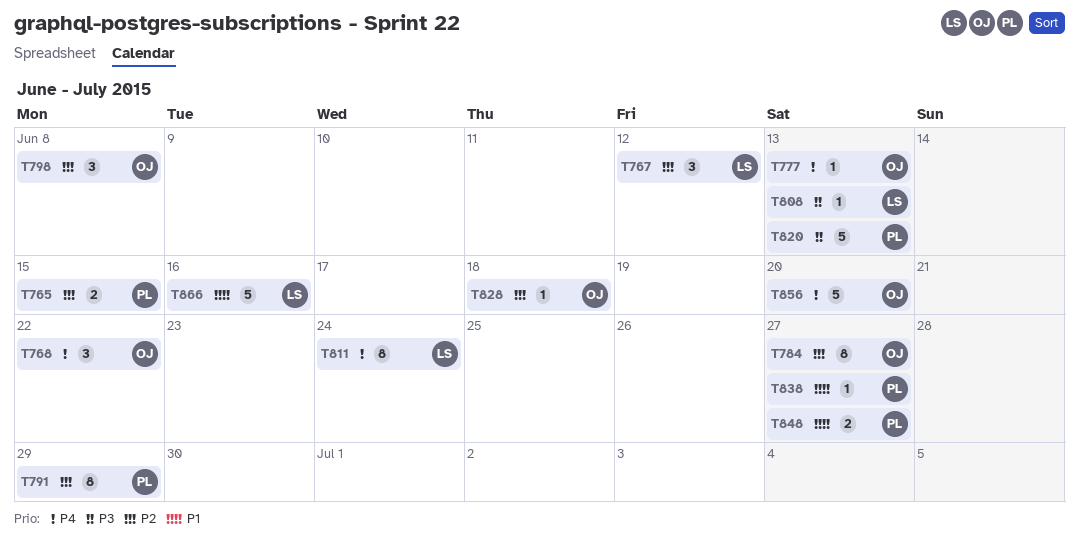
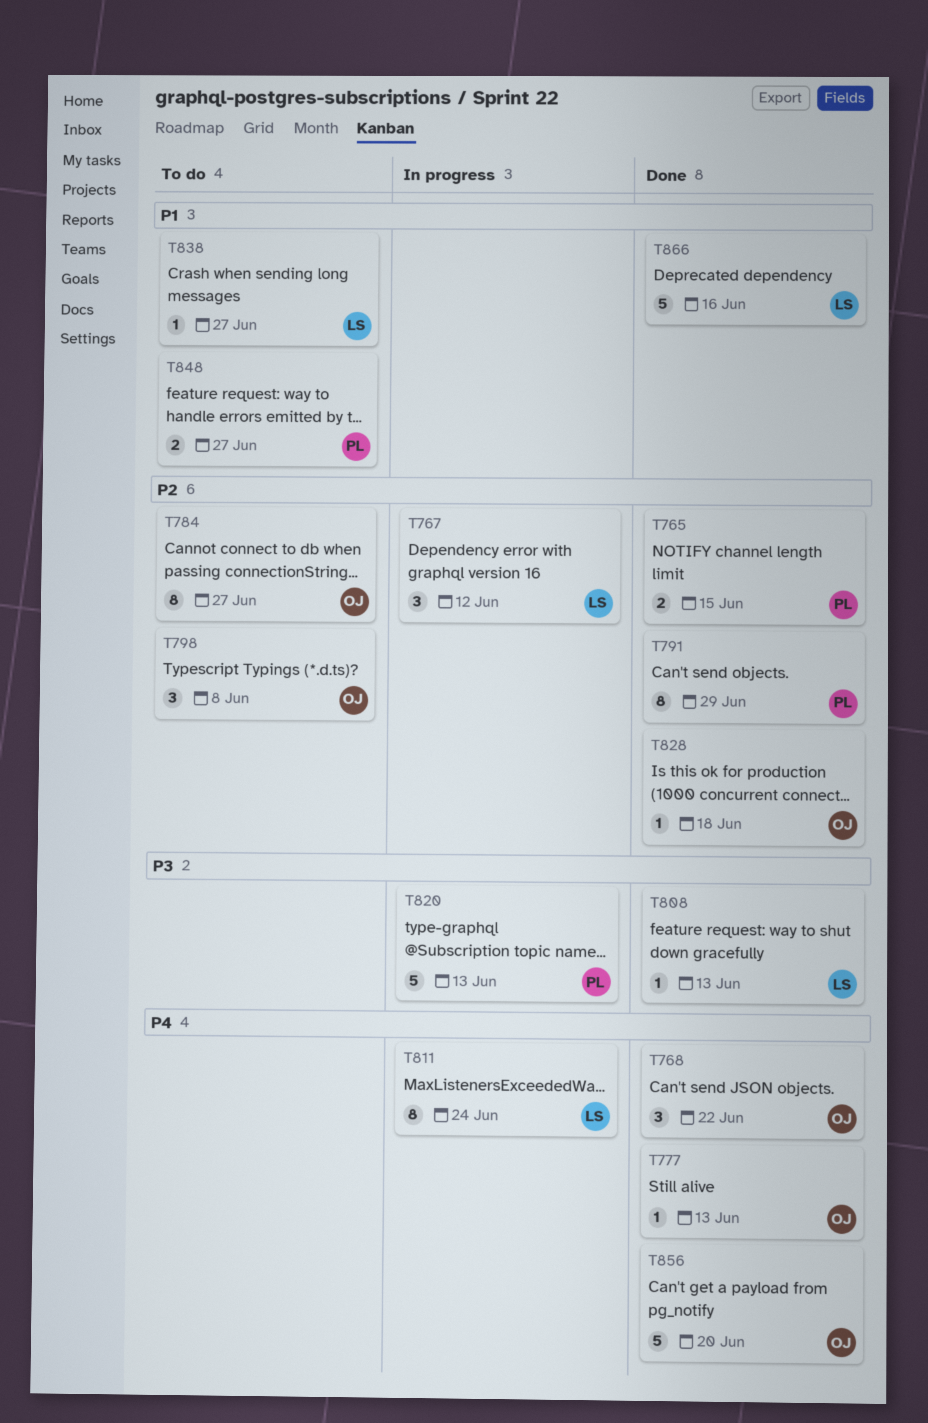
T838, owner: PL -> LS

